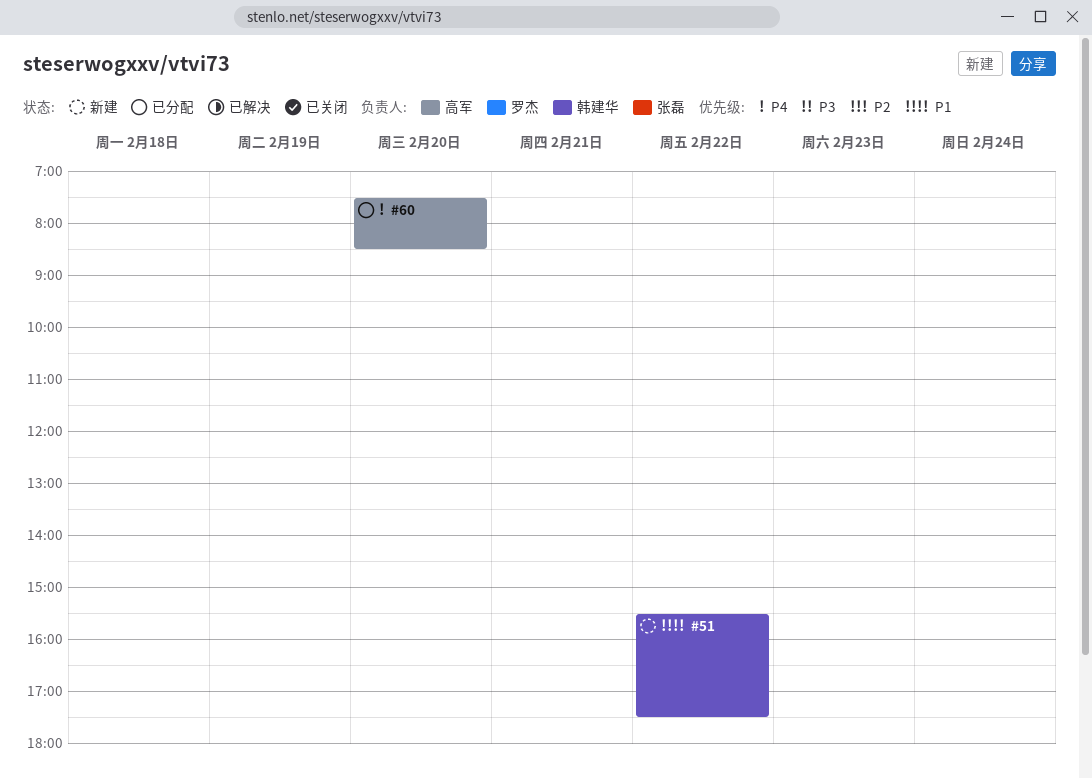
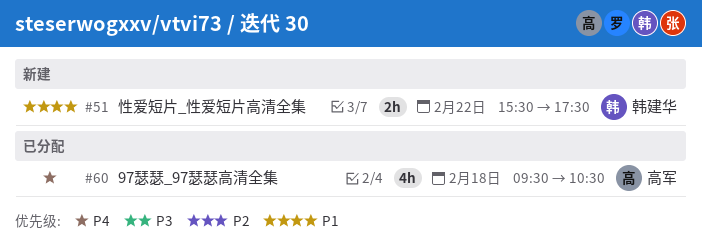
#60, day: Feb 20 -> Feb 18
#60, begins: 07:30 -> 09:30
#60, ends: 08:30 -> 10:30

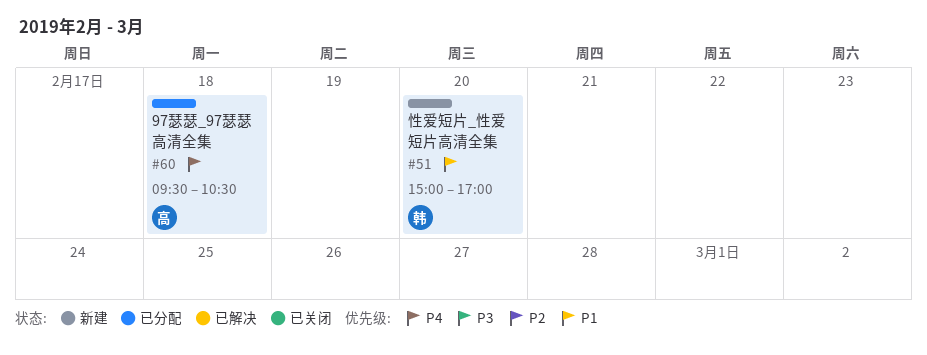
#51, day: Feb 22 -> Feb 20
#51, begins: 15:30 -> 15:00
#51, ends: 17:30 -> 17:00

